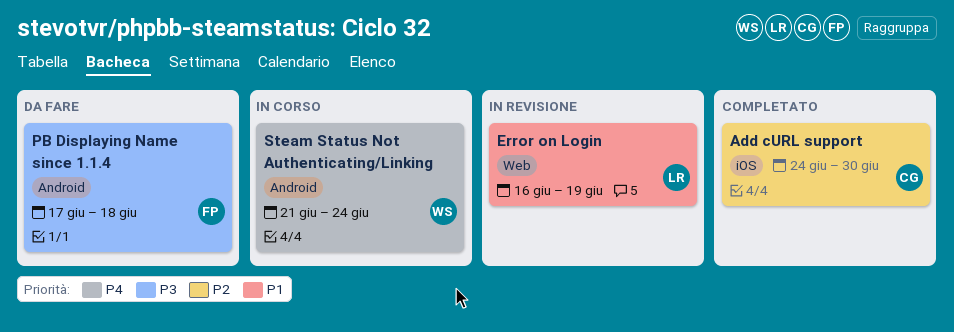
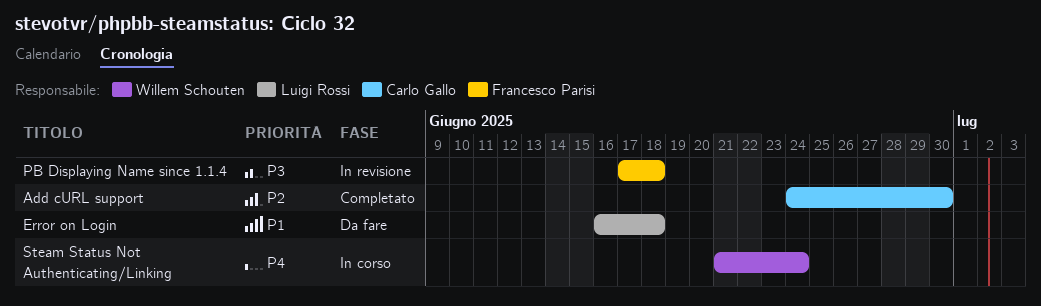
Error on Login, status: In revisione -> Da fare
Error on Login, due: Jun 19 -> Jun 18
PB Displaying Name since 1.1.4, status: Da fare -> In revisione

